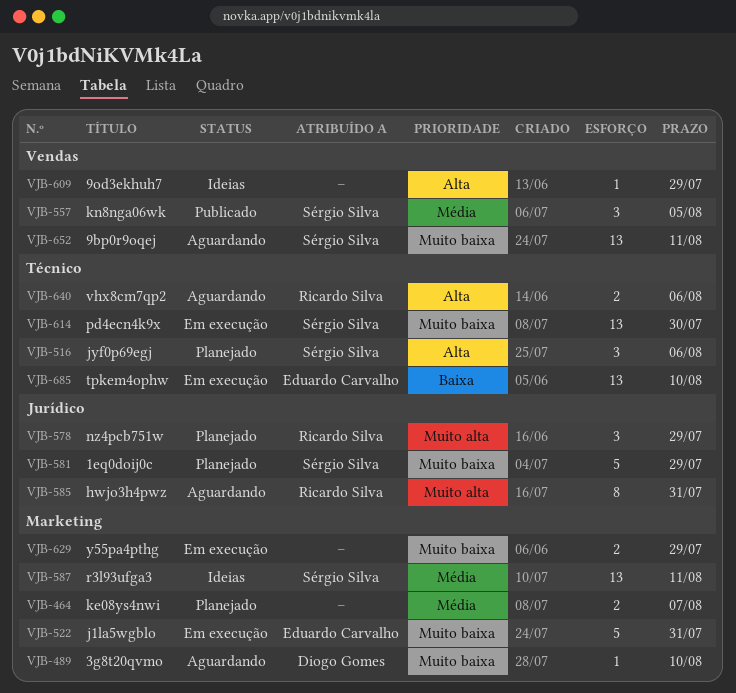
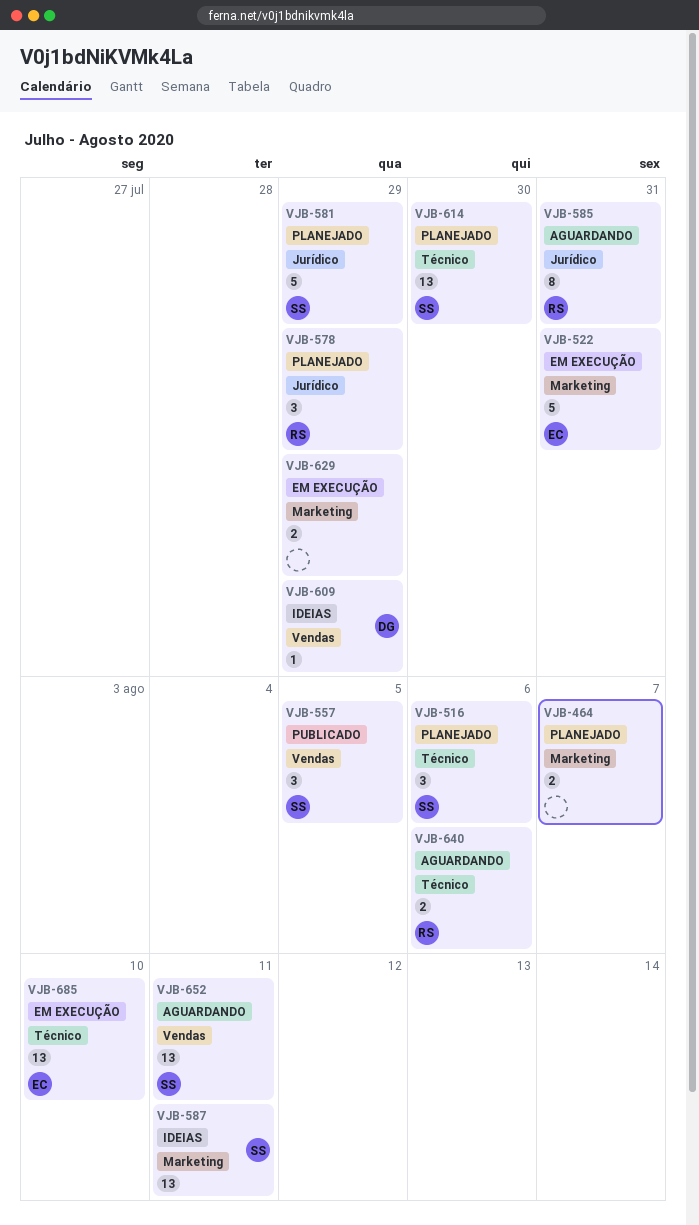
VJB-489: present -> none
VJB-609, owner: none -> Diogo Gomes
VJB-614, status: Em execução -> Planejado

